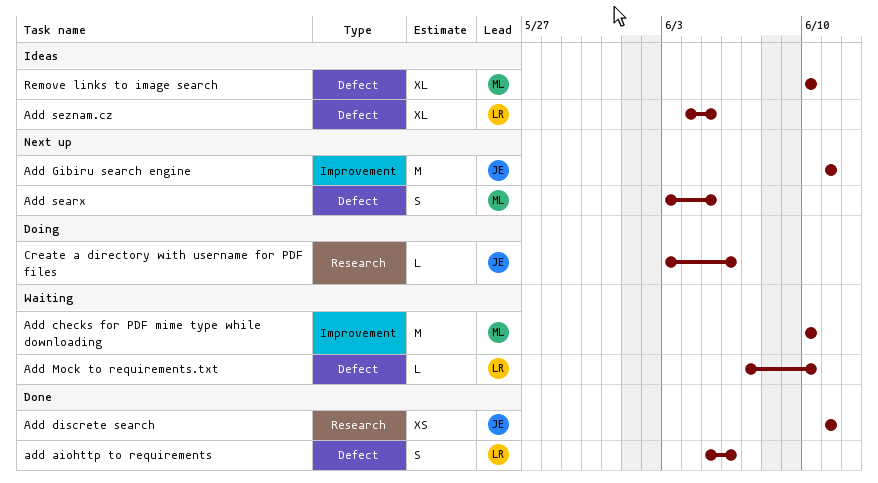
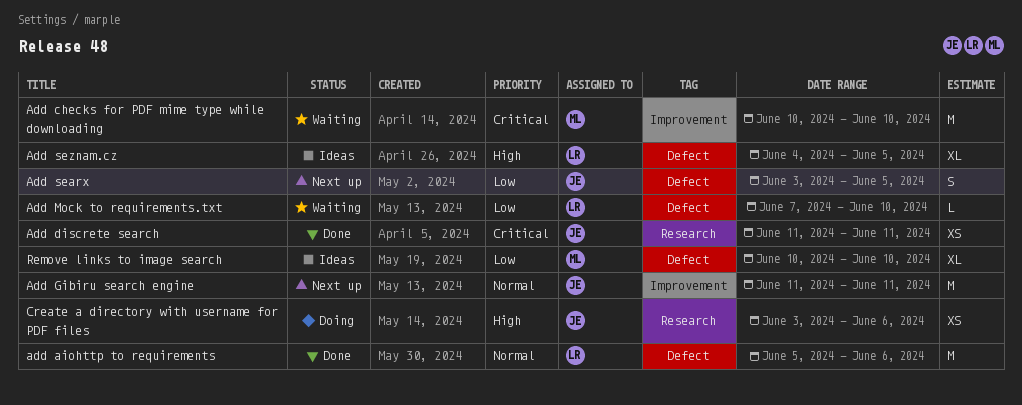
add aiohttp to requirements, estimate: S -> M
Add searx, owner: ML -> JE
Create a directory with username for PDF files, estimate: L -> XS

